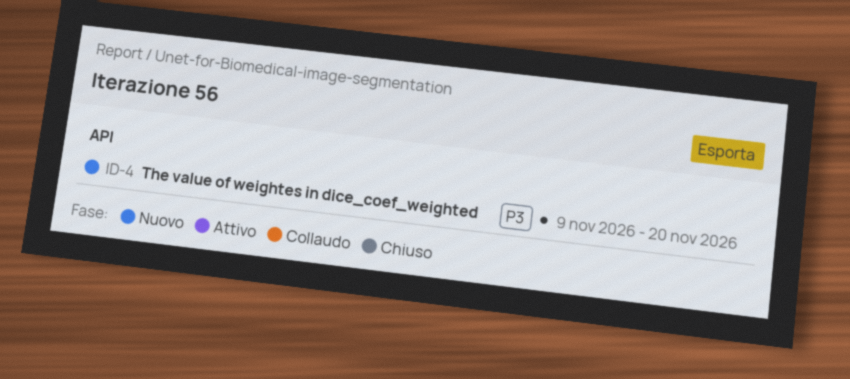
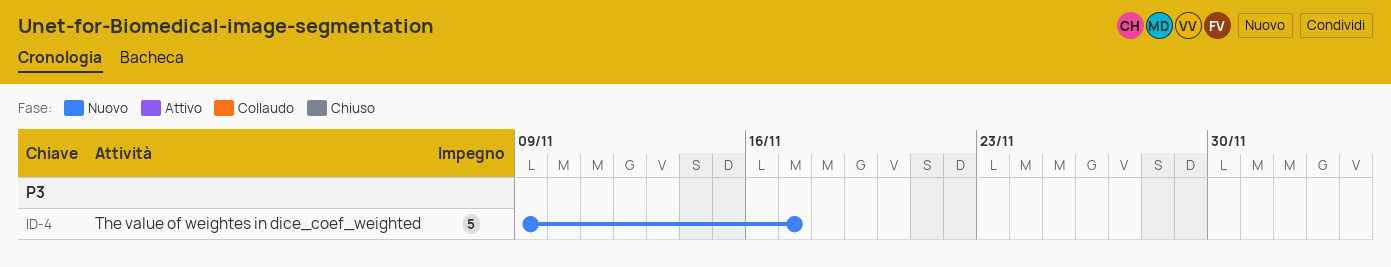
ID-4, estimate: 1 -> 5
ID-4, due: Nov 20 -> Nov 17

